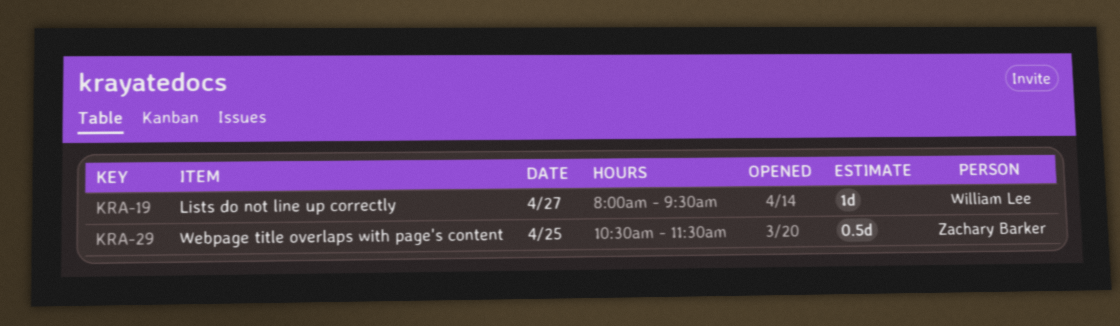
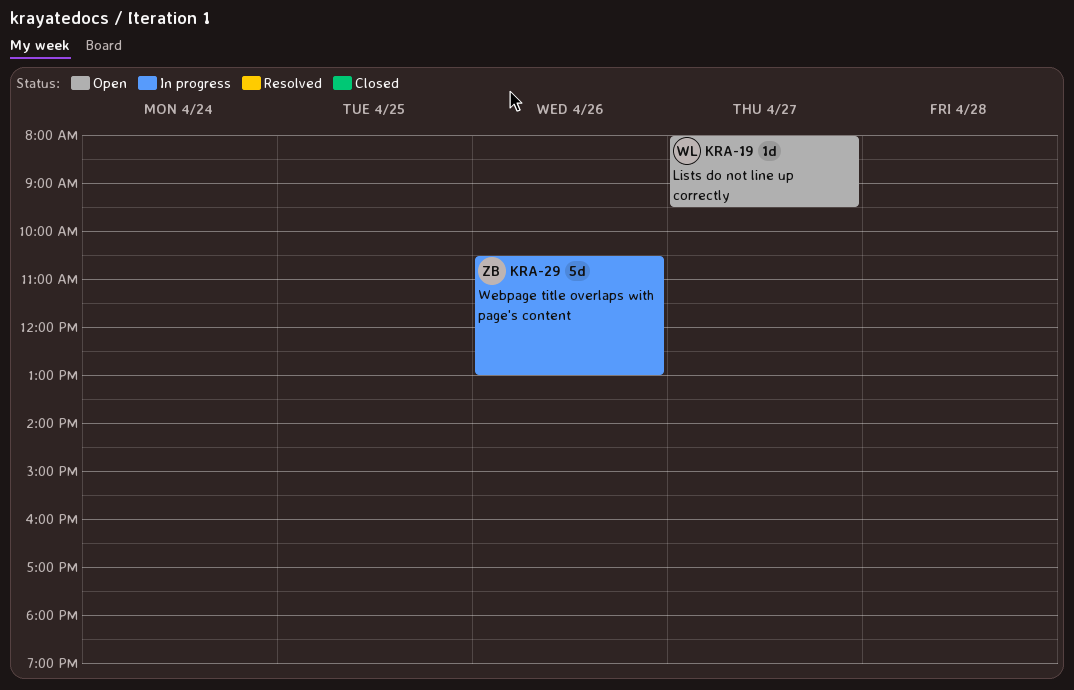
KRA-29, estimate: 0.5d -> 5d
KRA-29, day: Apr 25 -> Apr 26
KRA-29, ends: 11:30 -> 13:00

